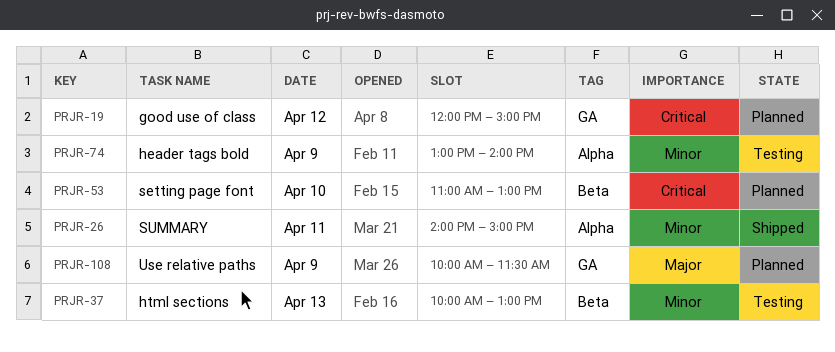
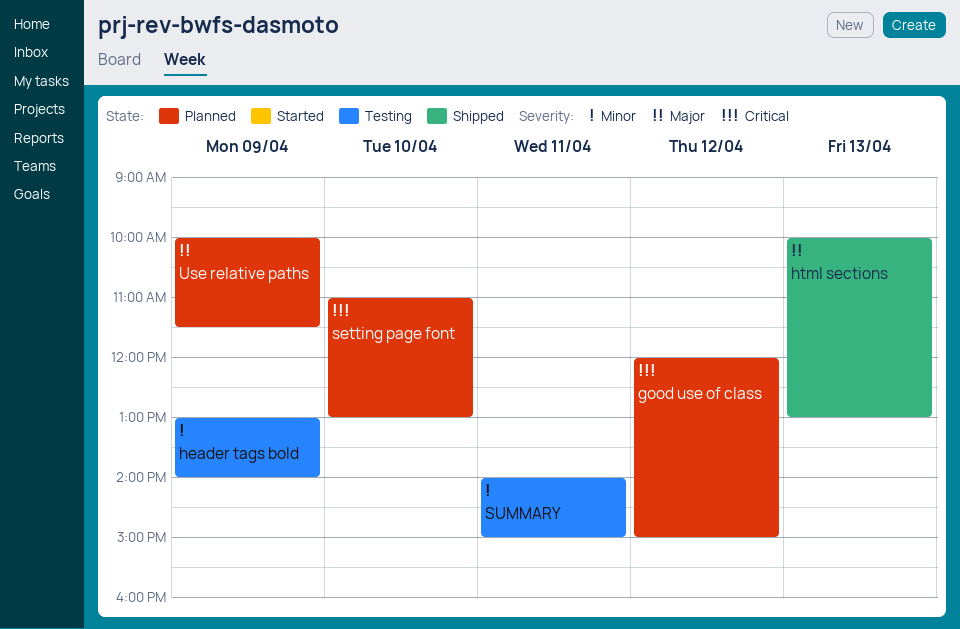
html sections, status: Testing -> Shipped
html sections, priority: Minor -> Major
SUMMARY, status: Shipped -> Testing

